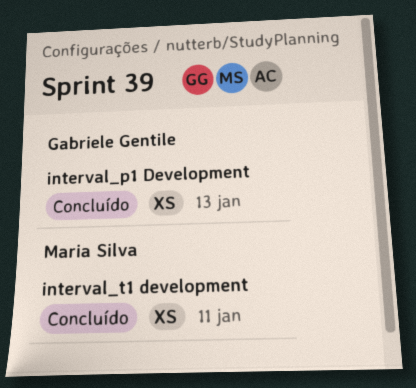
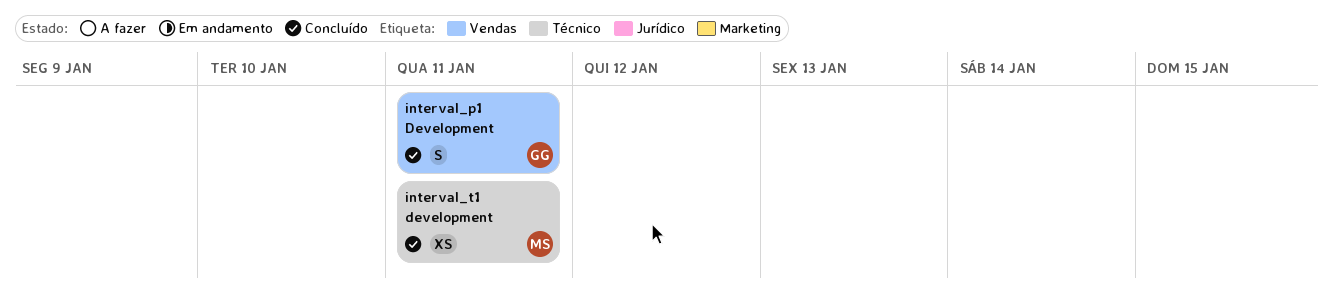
interval_p1 Development, estimate: XS -> S
interval_p1 Development, due: Jan 13 -> Jan 11

